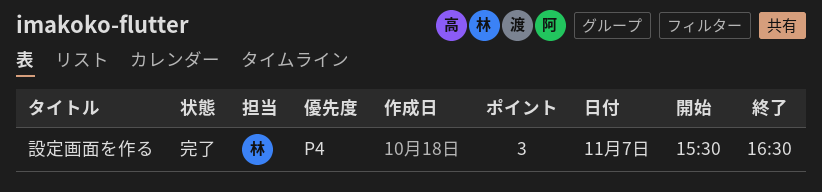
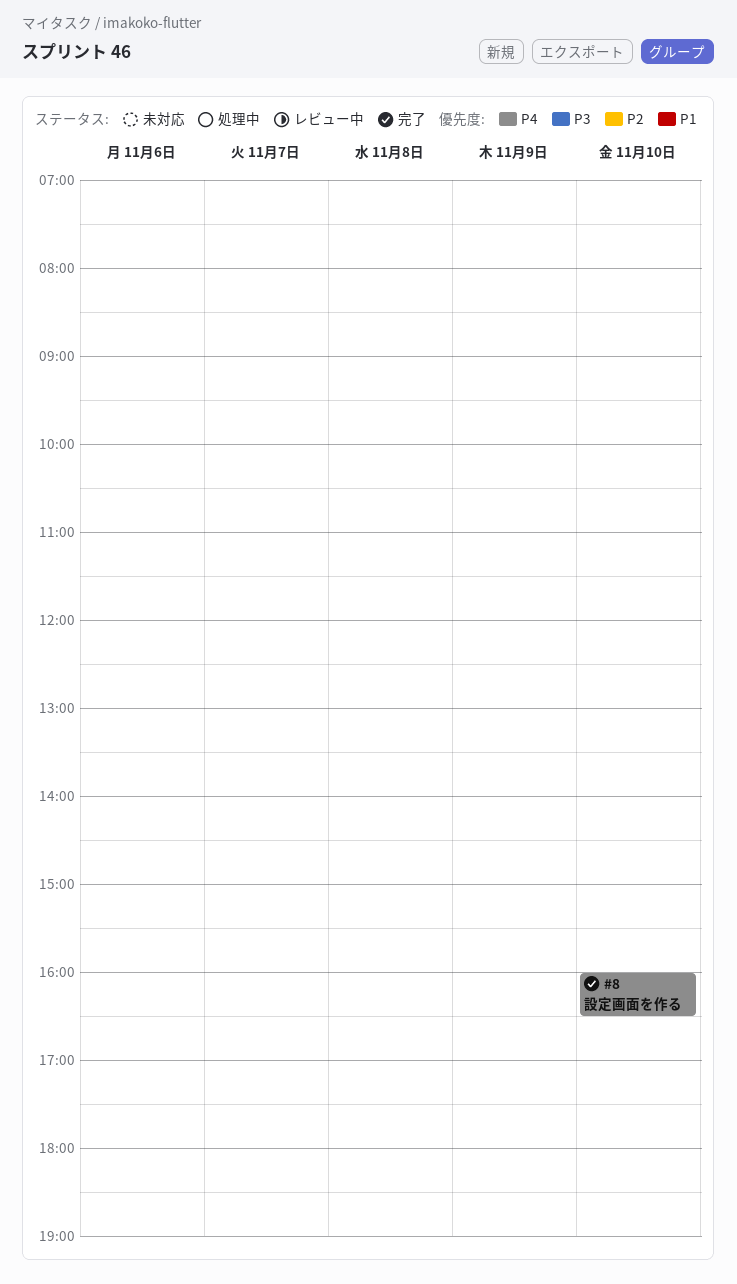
設定画面を作る, day: Nov 7 -> Nov 10
設定画面を作る, begins: 15:30 -> 16:00

